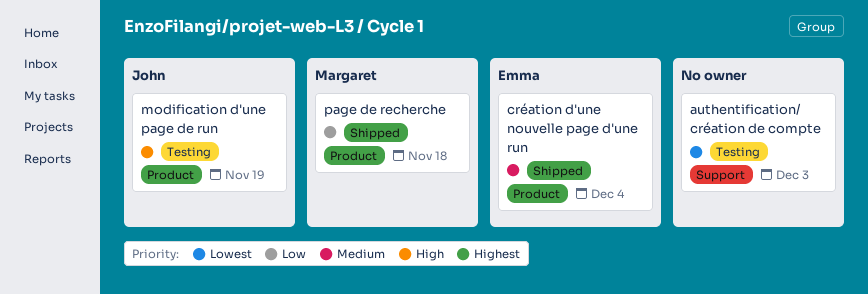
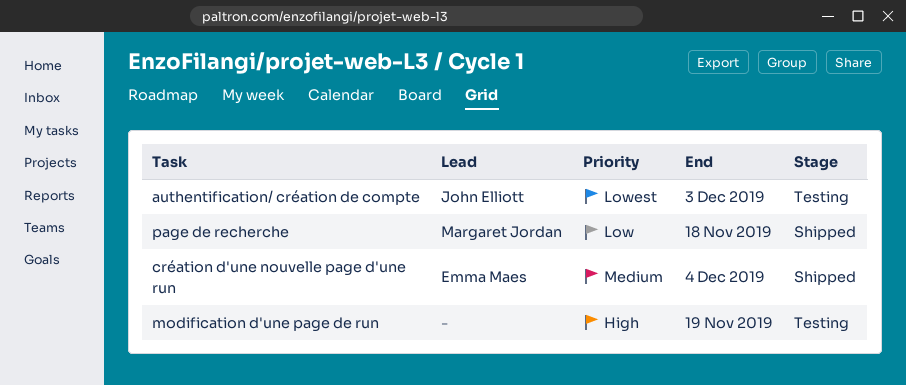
authentification/ création de compte, owner: none -> John Elliott
modification d'une page de run, owner: John Elliott -> none

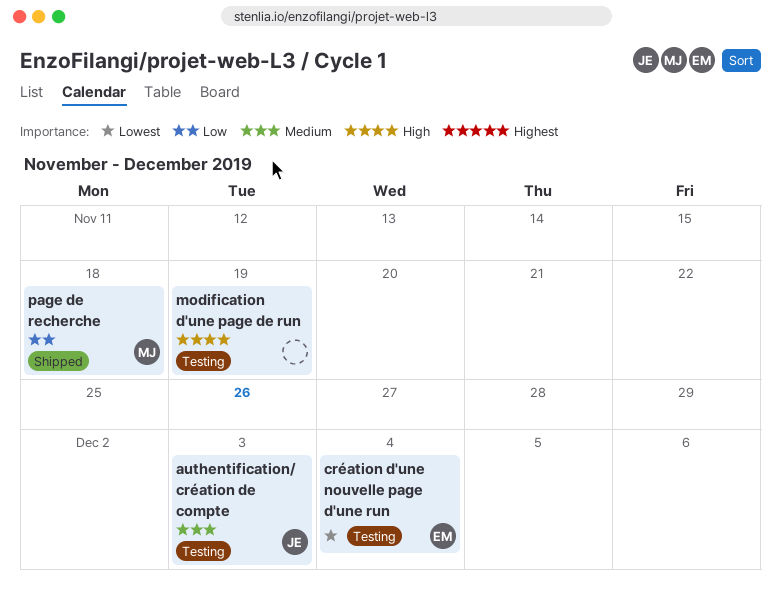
authentification/ création de compte, priority: Lowest -> Medium
création d'une nouvelle page d'une run, status: Shipped -> Testing
création d'une nouvelle page d'une run, priority: Medium -> Lowest

